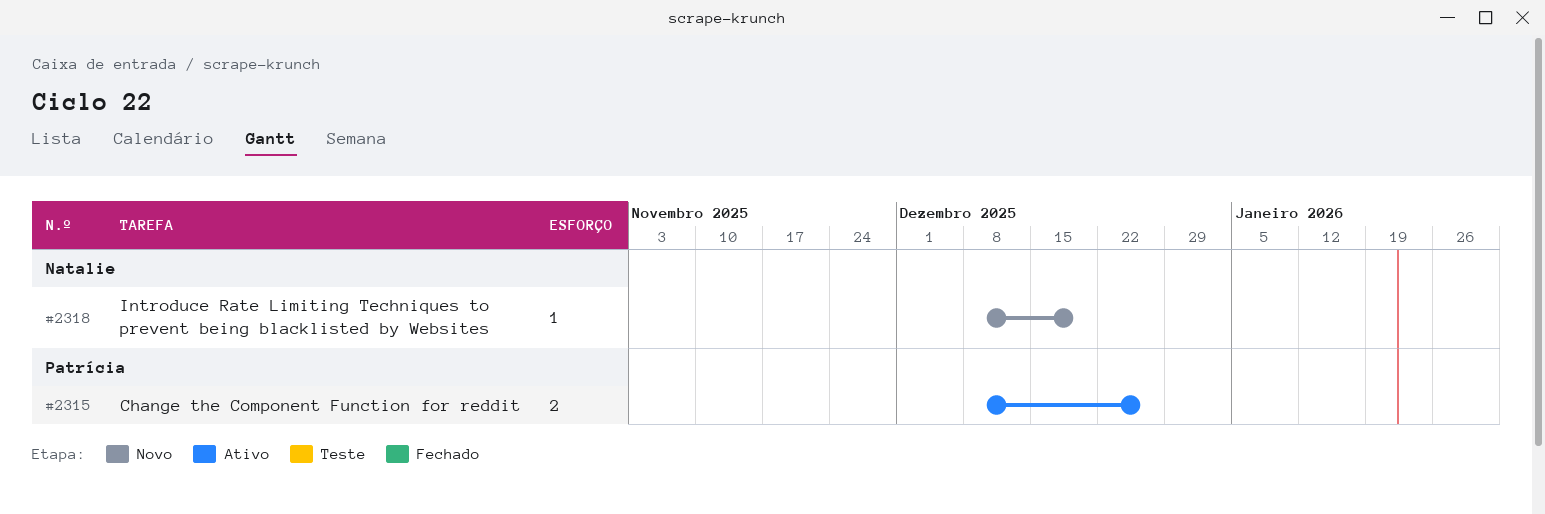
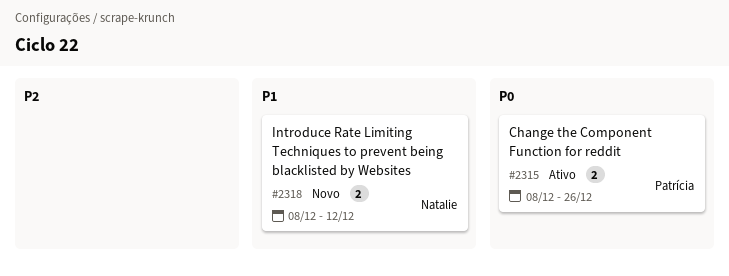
#2318, estimate: 1 -> 2
#2318, due: Dec 19 -> Dec 12

